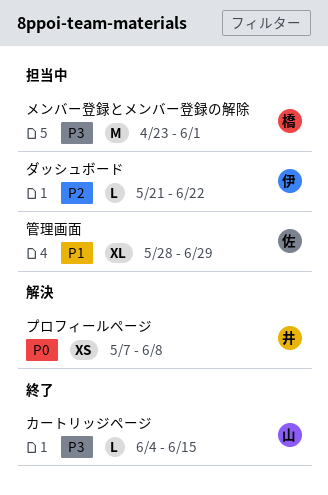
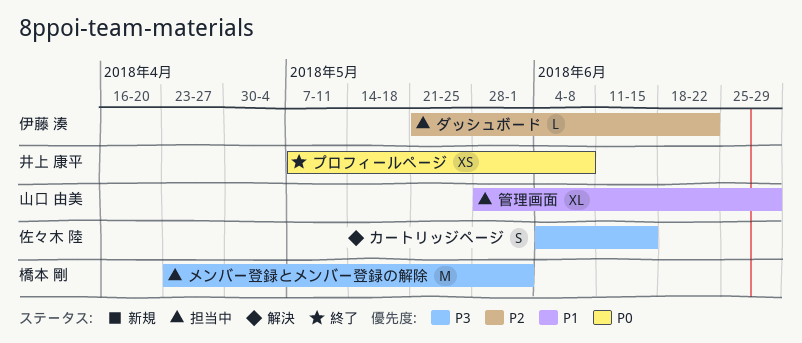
カートリッジページ, status: 終了 -> 解決
カートリッジページ, owner: 山口 由美 -> 佐々木 陸
カートリッジページ, estimate: L -> S
プロフィールページ, status: 解決 -> 終了
管理画面, owner: 佐々木 陸 -> 山口 由美

